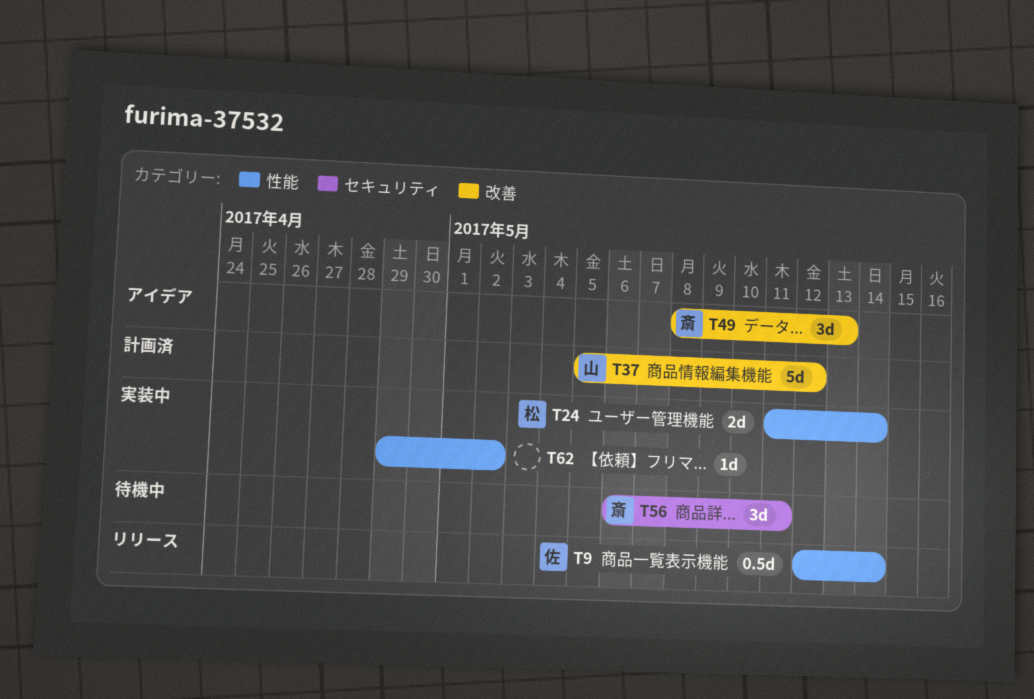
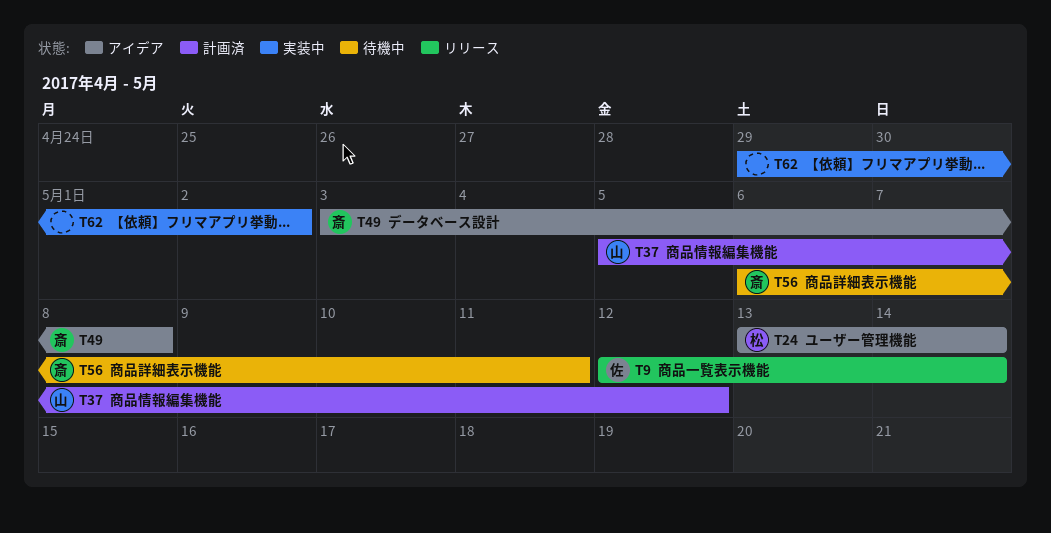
T24, status: 実装中 -> アイデア
T24, start: May 11 -> May 13
T49, start: May 8 -> May 3
T49, due: May 13 -> May 8

